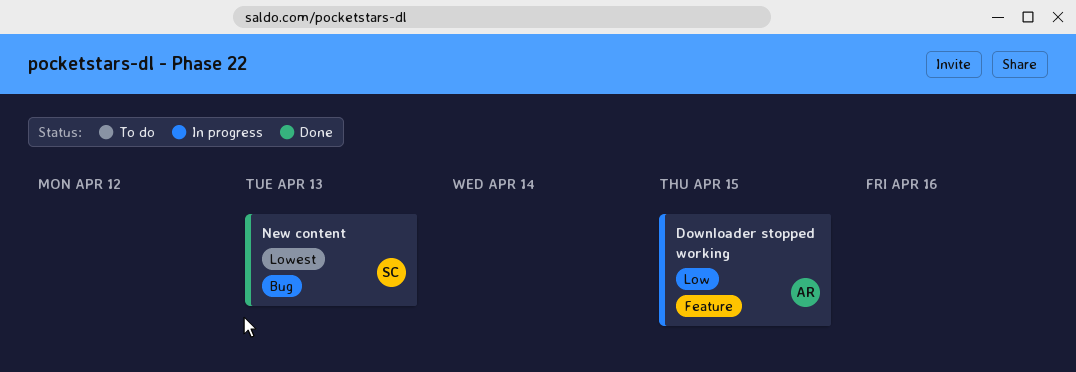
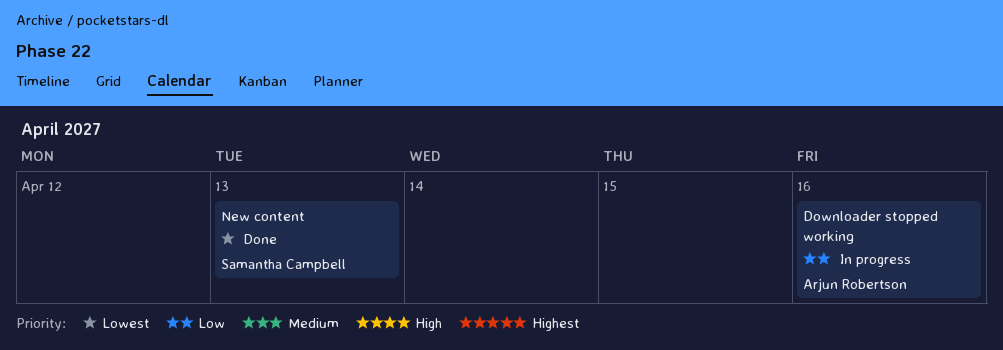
Downloader stopped working, due: Apr 15 -> Apr 16

